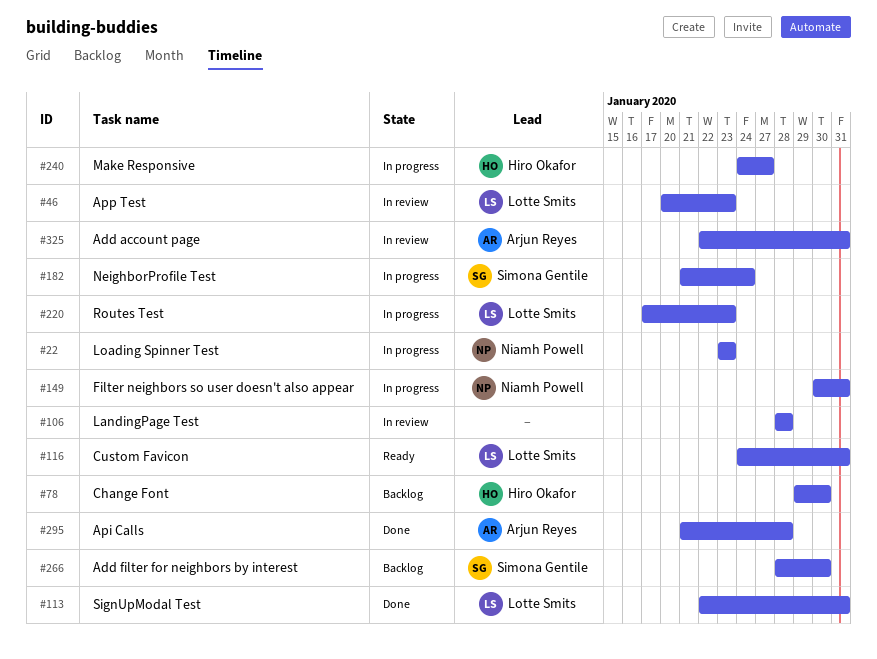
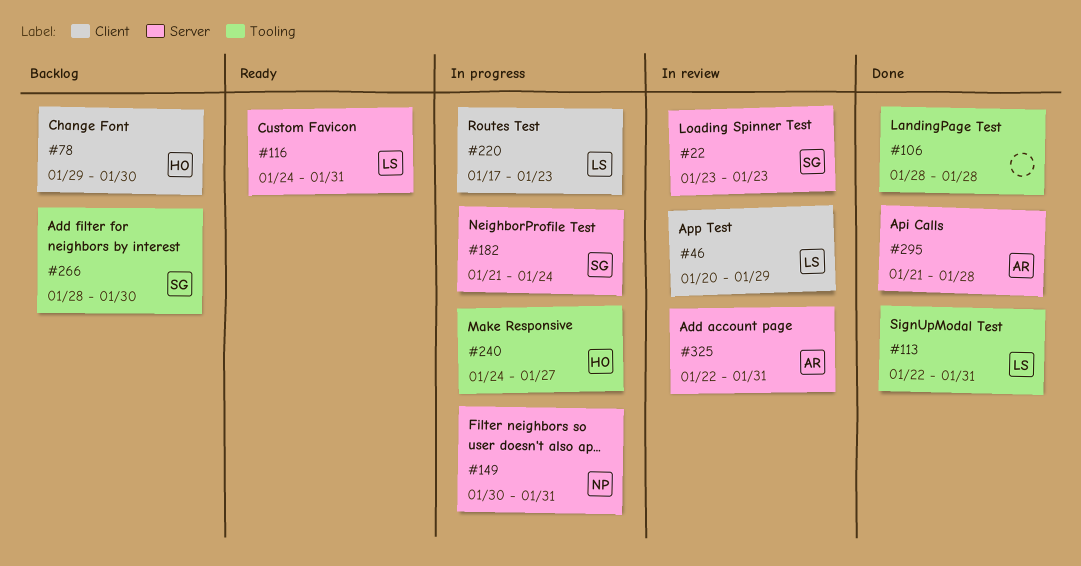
#22, status: In progress -> In review
#22, owner: Niamh Powell -> Simona Gentile
#46, due: Jan 23 -> Jan 29
#106, status: In review -> Done

